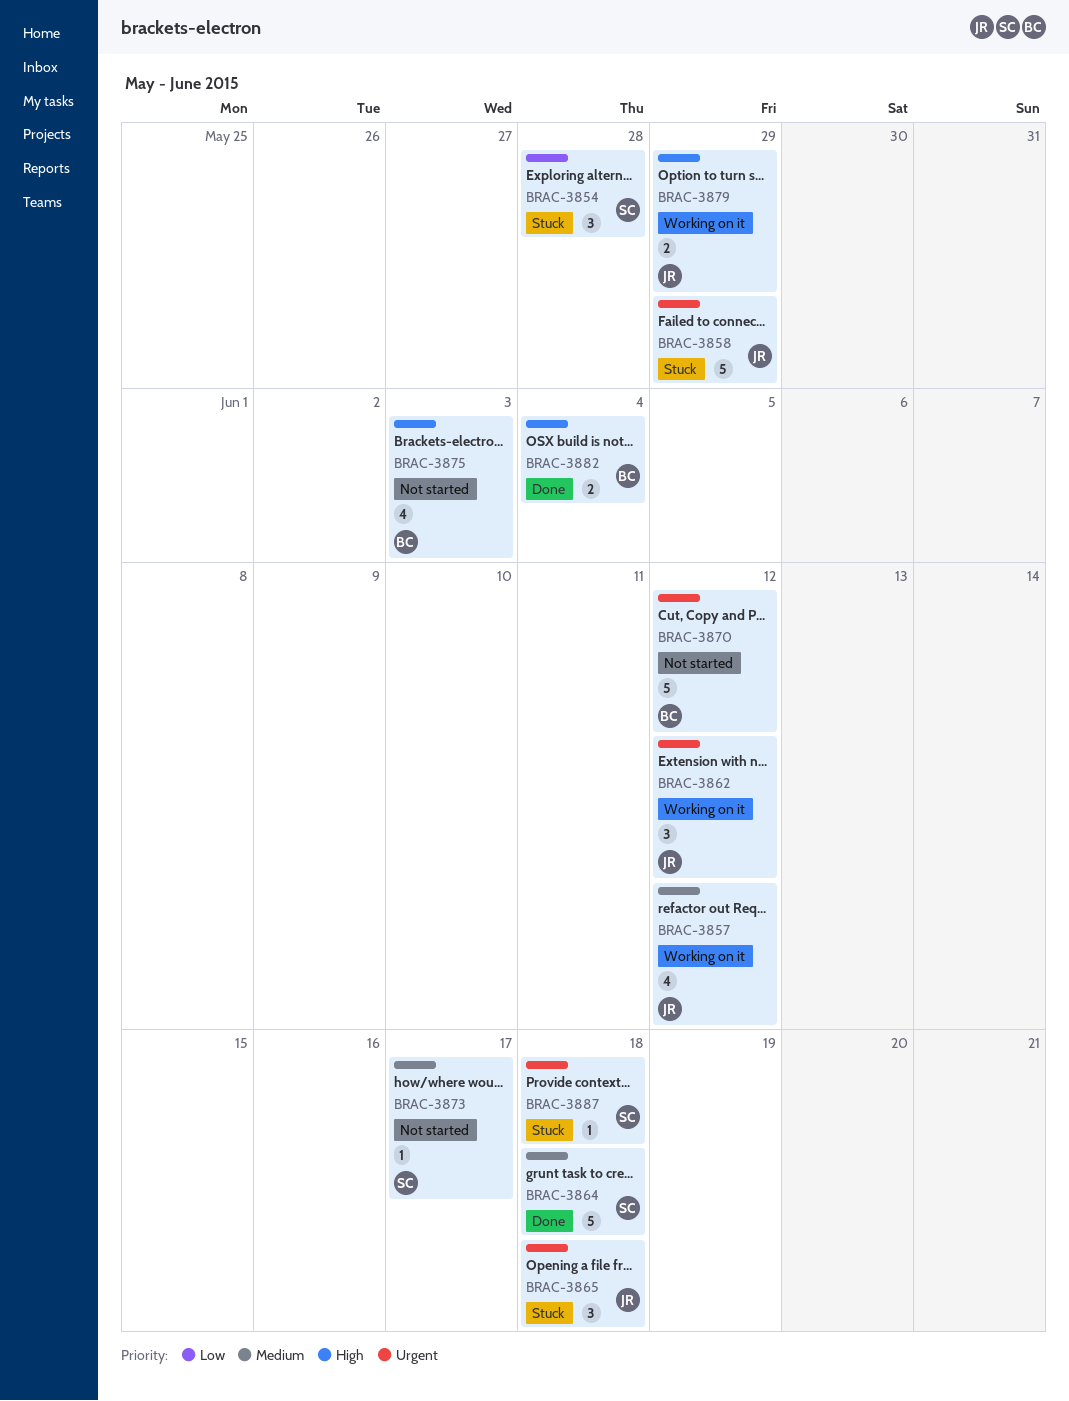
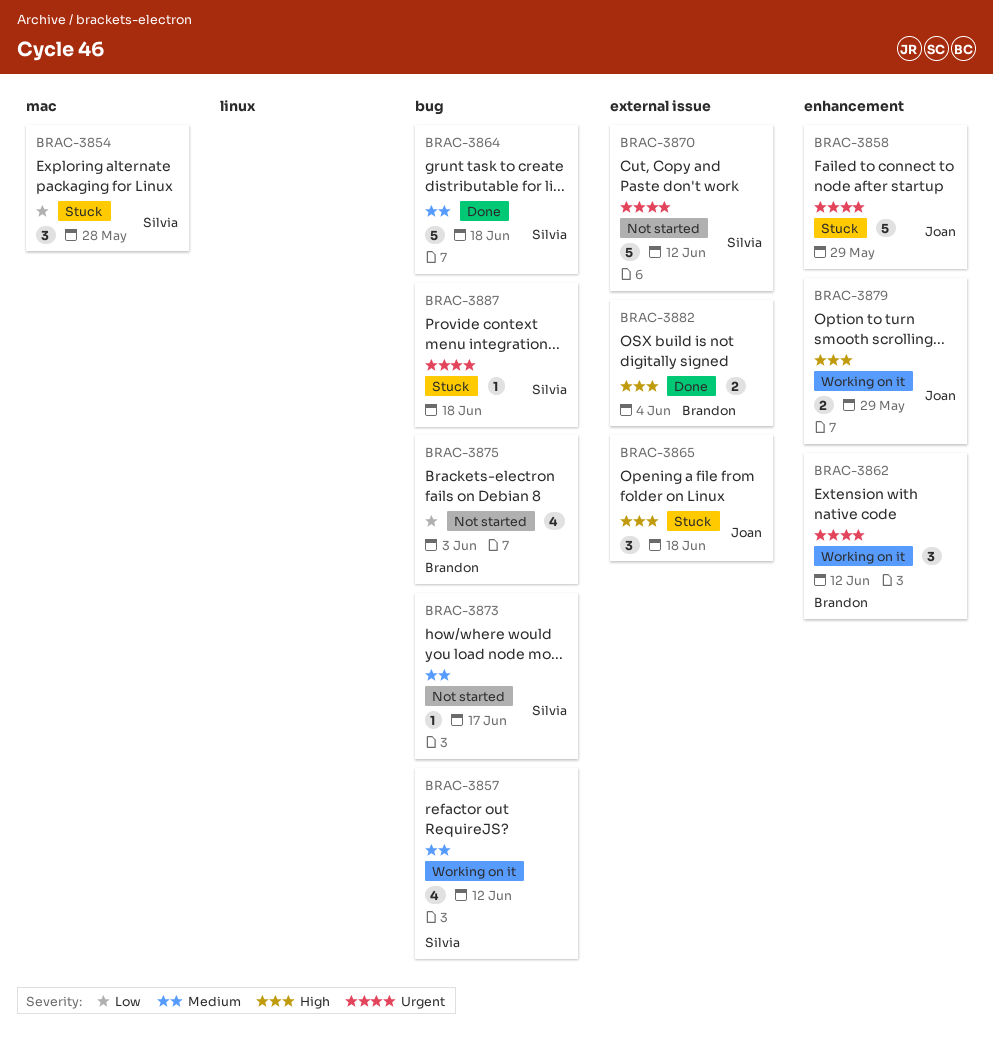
BRAC-3857, owner: Joan -> Silvia
BRAC-3862, owner: Joan -> Brandon
BRAC-3865, priority: Urgent -> High
BRAC-3870, owner: Brandon -> Silvia
BRAC-3875, priority: High -> Low

